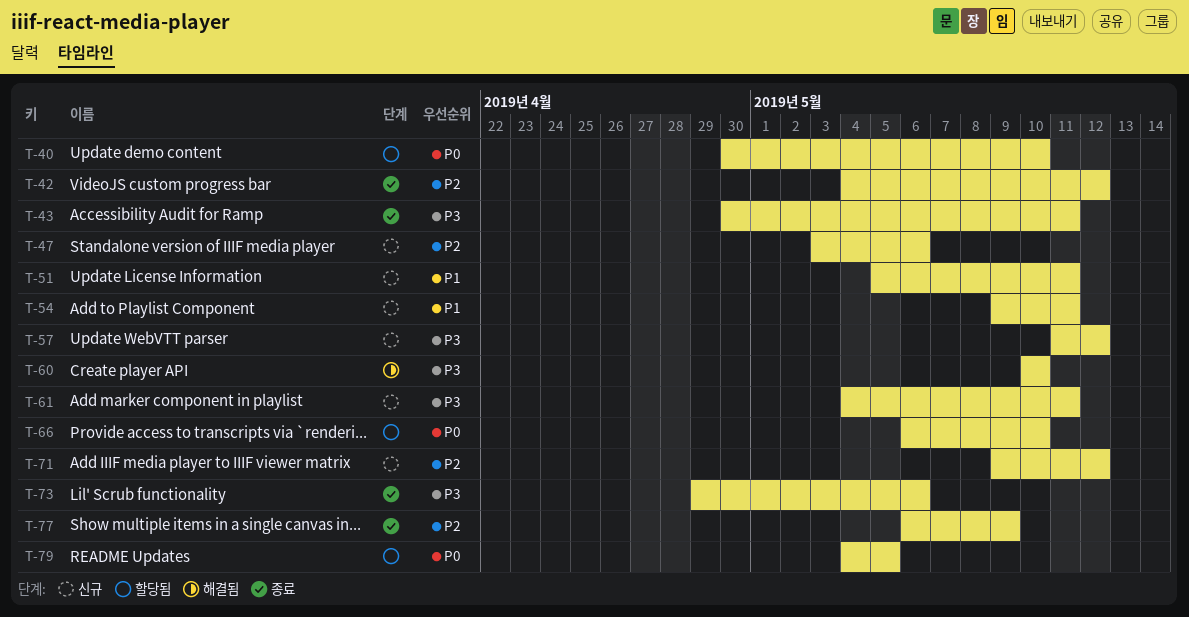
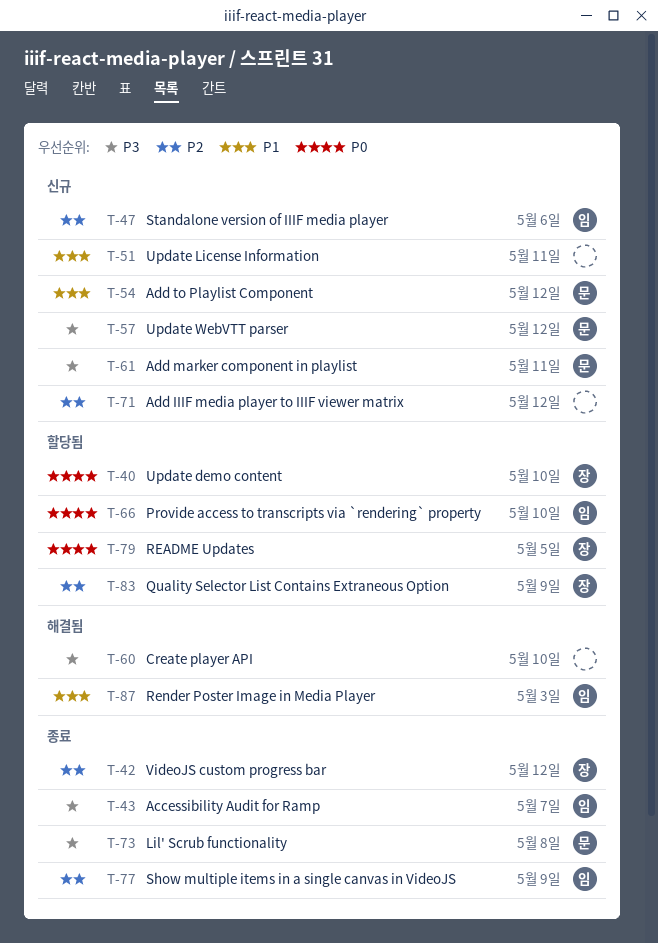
T-43, due: May 11 -> May 7
T-54, due: May 11 -> May 12
T-73, due: May 6 -> May 8
T-83: none -> present
T-87: none -> present

